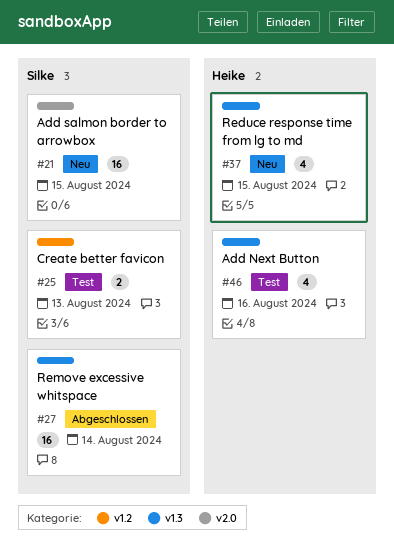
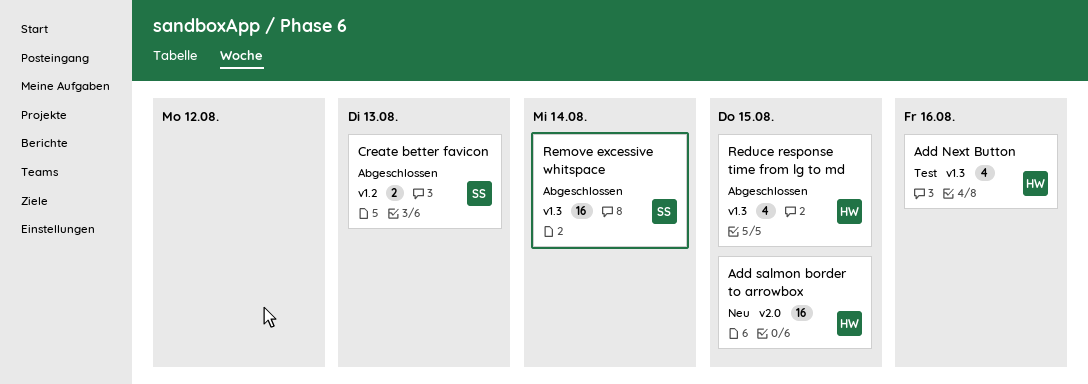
Add salmon border to arrowbox, owner: Silke -> Heike
Create better favicon, status: Test -> Abgeschlossen
Reduce response time from lg to md, status: Neu -> Abgeschlossen

